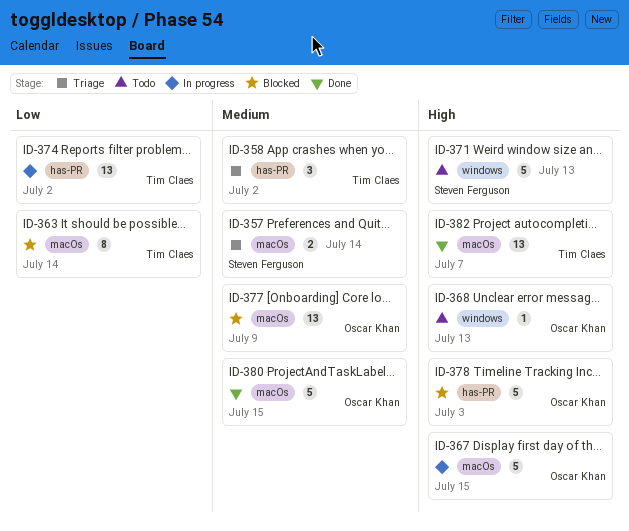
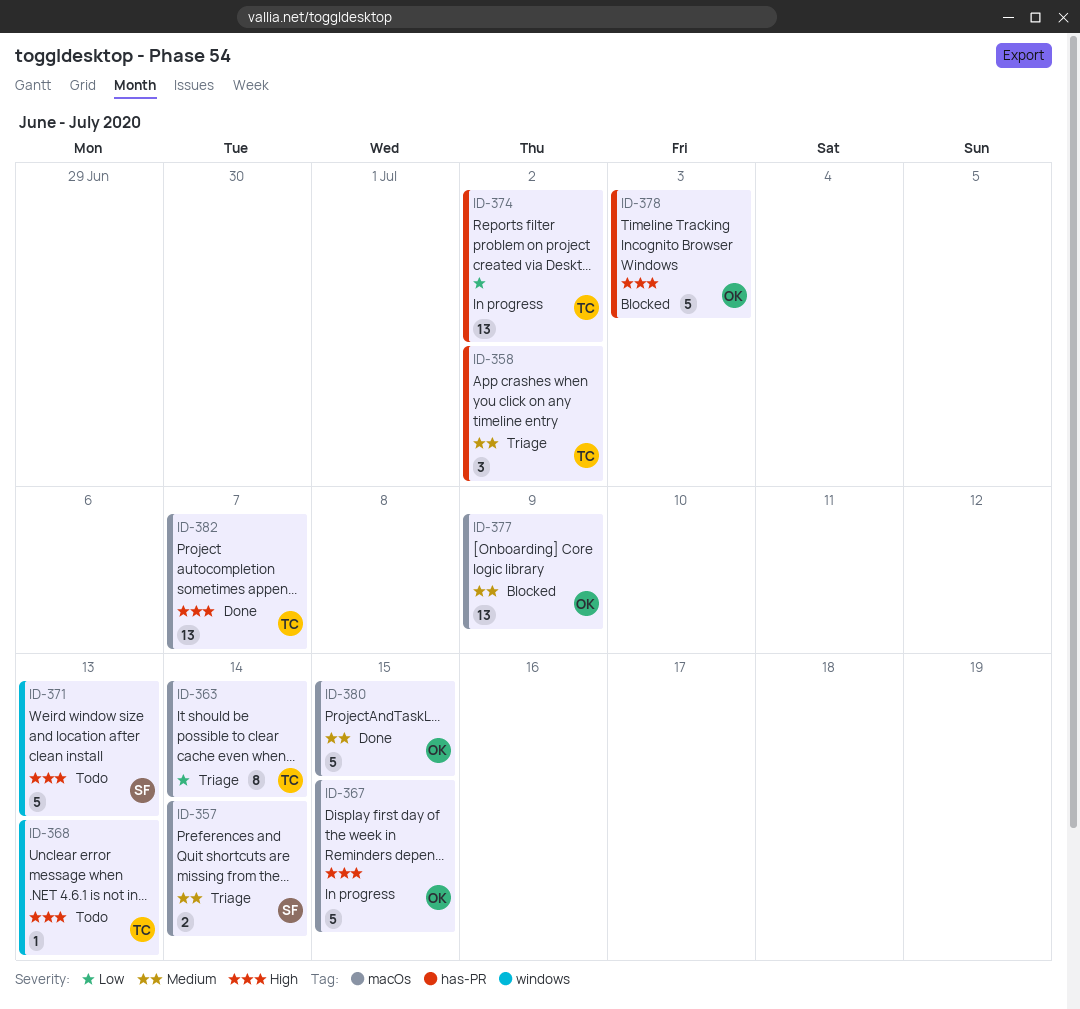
ID-363, status: Blocked -> Triage
ID-368, owner: Oscar Khan -> Tim Claes

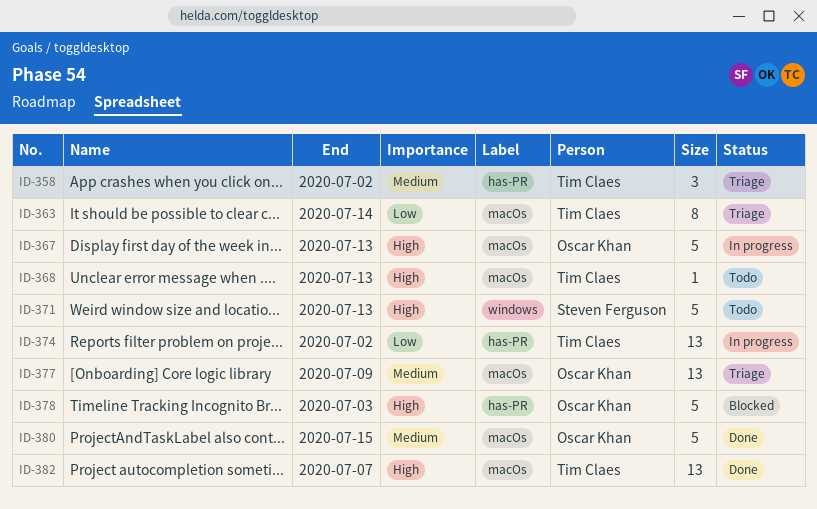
ID-357: present -> none
ID-367, due: Jul 15 -> Jul 13
ID-368, label: windows -> macOs
ID-377, status: Blocked -> Triage

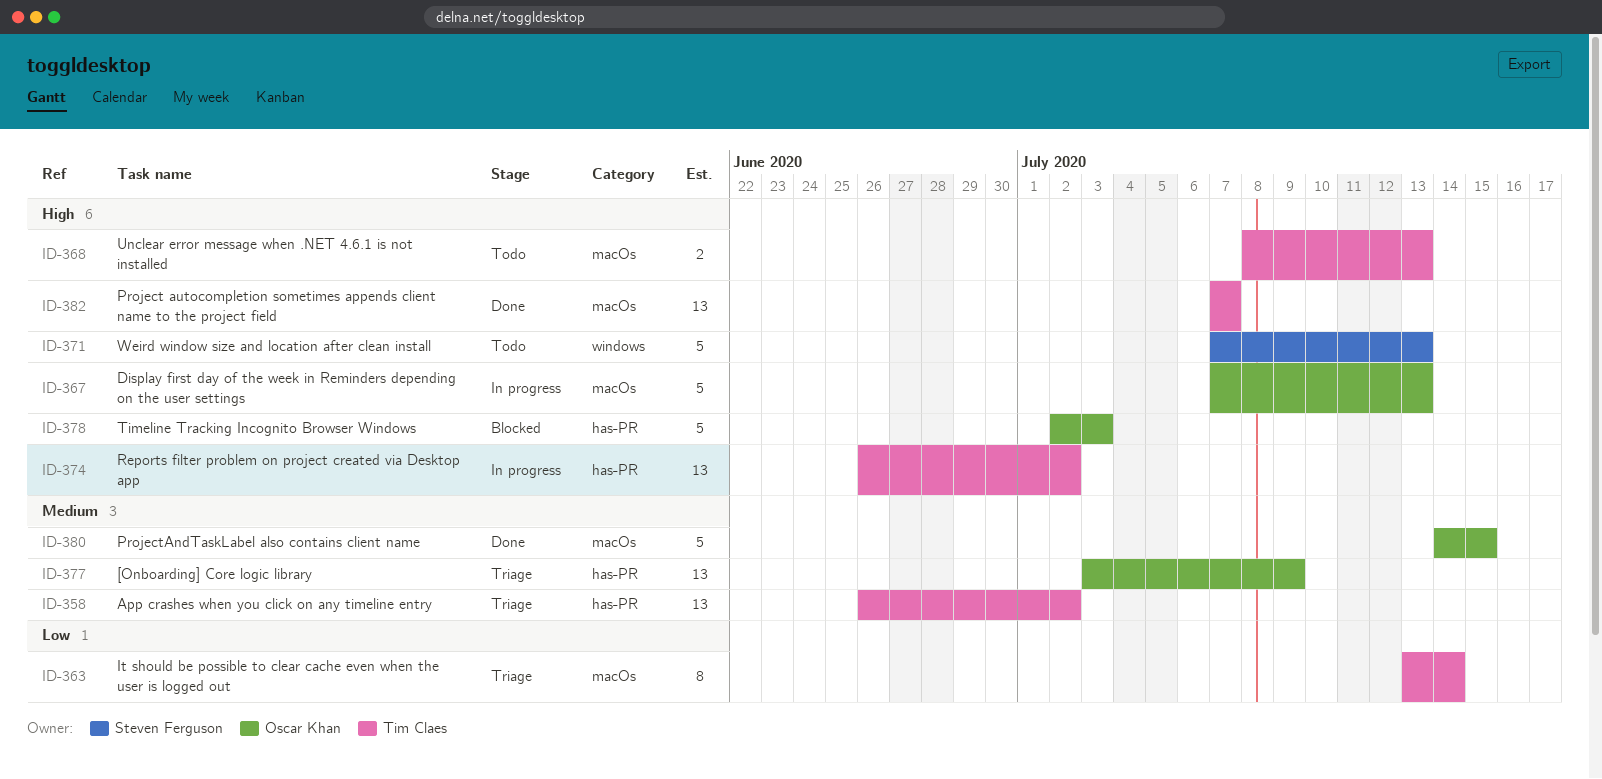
ID-358, estimate: 3 -> 13
ID-368, estimate: 1 -> 2
ID-374, priority: Low -> High
ID-377, label: macOs -> has-PR

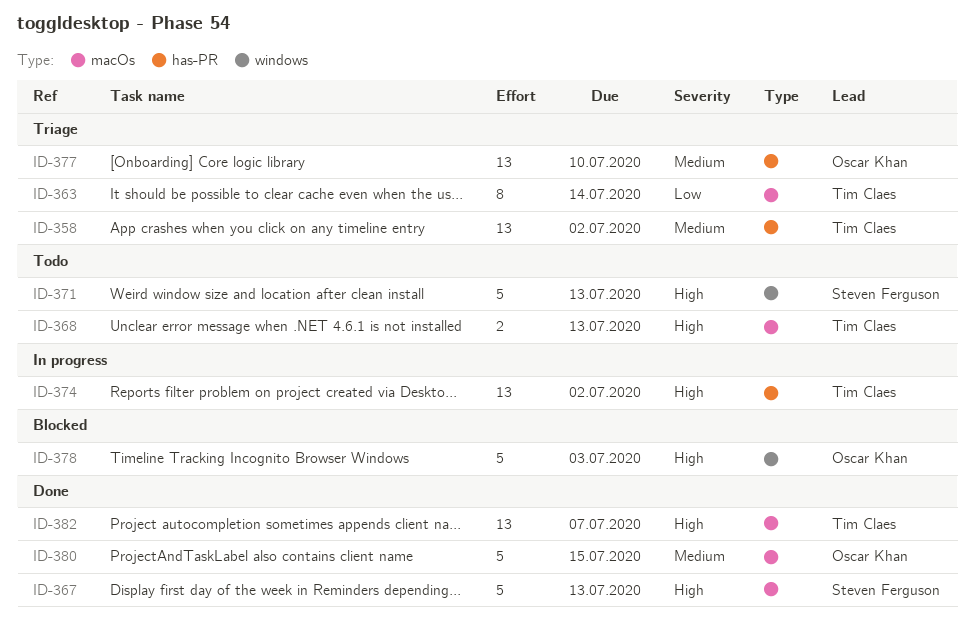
ID-367, status: In progress -> Done
ID-367, owner: Oscar Khan -> Steven Ferguson
ID-377, due: Jul 9 -> Jul 10
ID-378, label: has-PR -> windows

